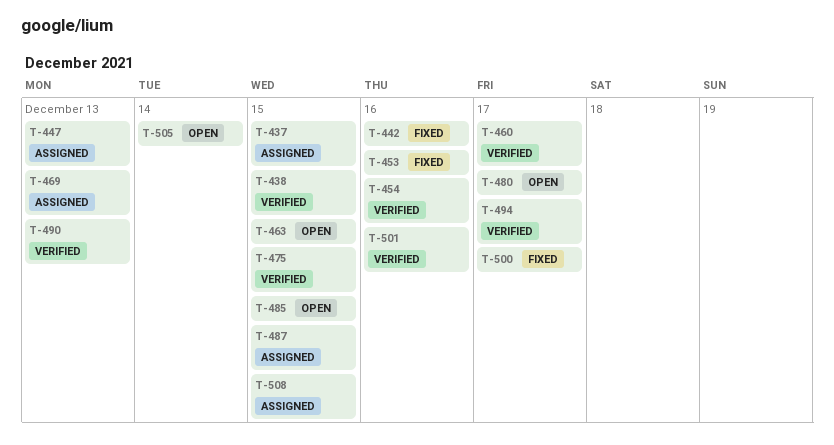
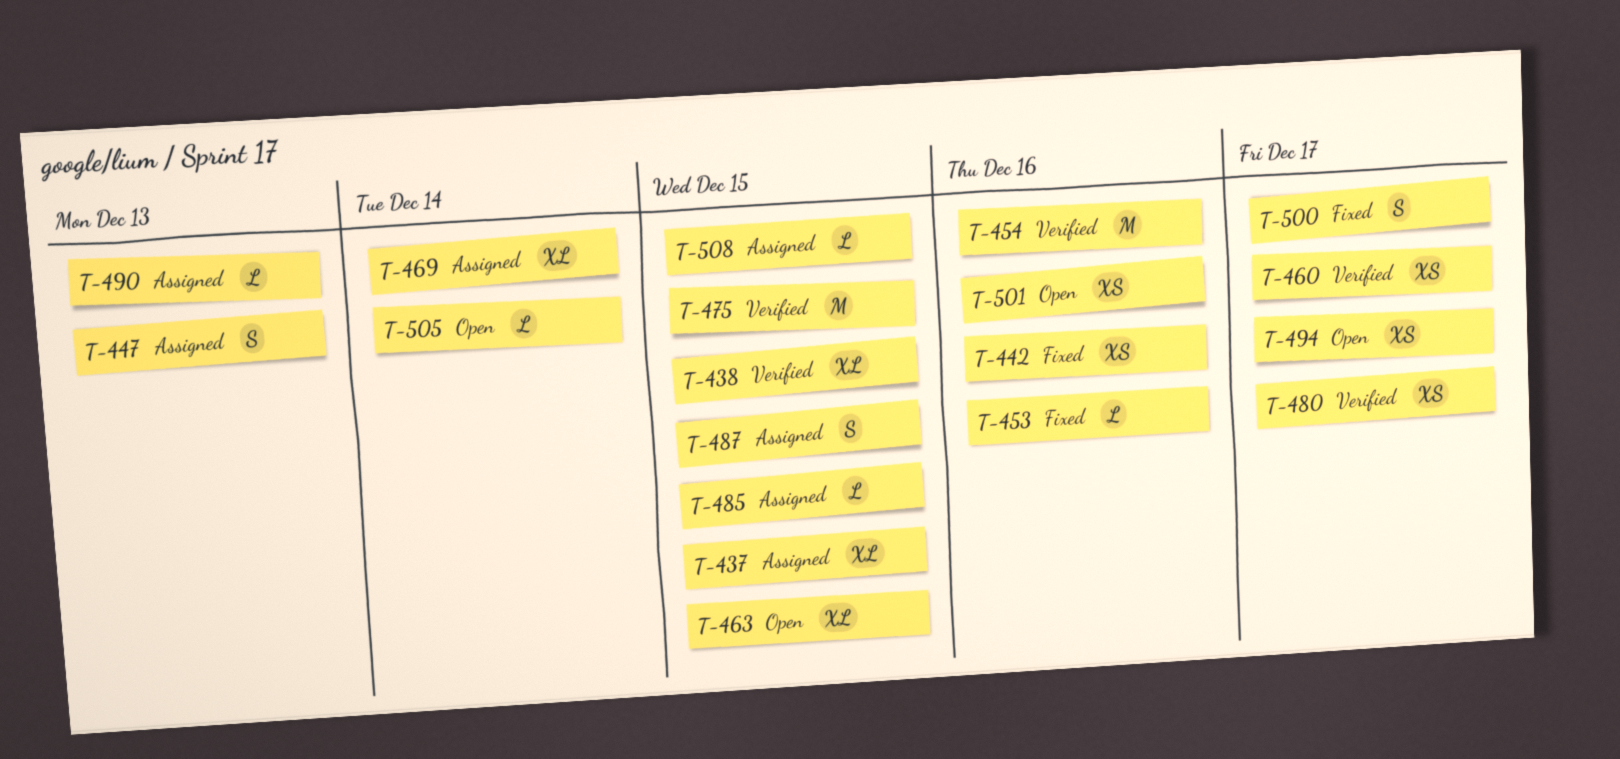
T-469, due: Dec 13 -> Dec 14
T-480, status: Open -> Verified
T-485, status: Open -> Assigned
T-490, status: Verified -> Assigned
T-494, status: Verified -> Open
T-501, status: Verified -> Open

